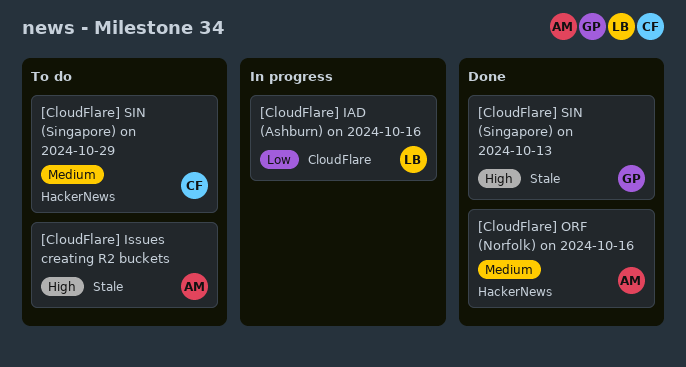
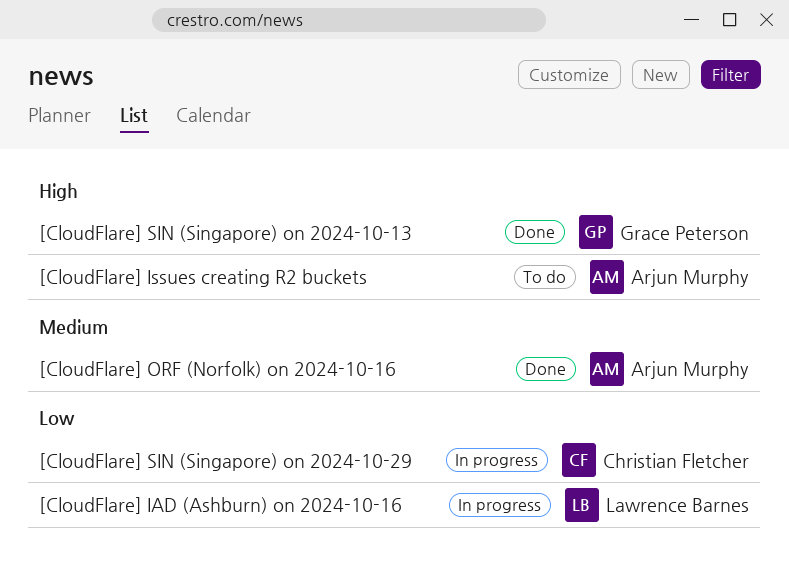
[CloudFlare] SIN (Singapore) on 2024-10-29, status: To do -> In progress
[CloudFlare] SIN (Singapore) on 2024-10-29, priority: Medium -> Low

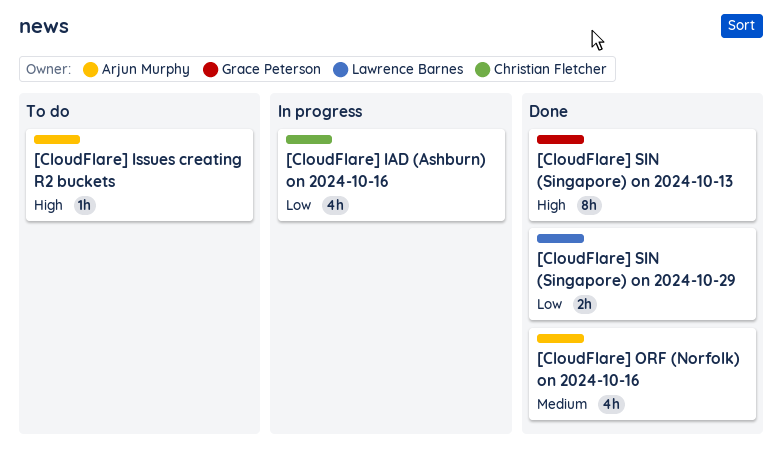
[CloudFlare] IAD (Ashburn) on 2024-10-16, owner: Lawrence Barnes -> Christian Fletcher
[CloudFlare] SIN (Singapore) on 2024-10-29, status: In progress -> Done
[CloudFlare] SIN (Singapore) on 2024-10-29, owner: Christian Fletcher -> Lawrence Barnes

